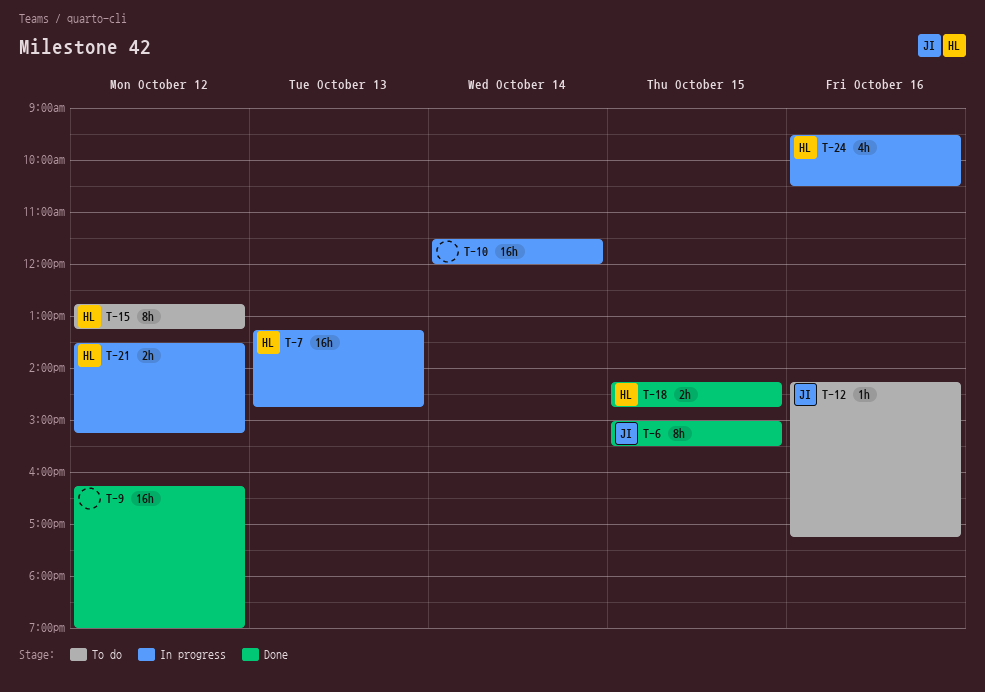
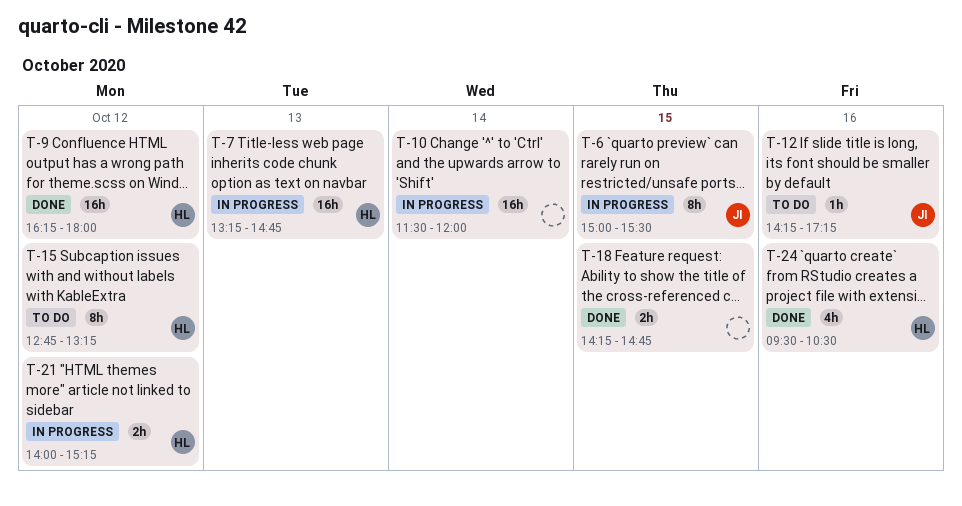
T-6, status: Done -> In progress
T-9, owner: none -> HL
T-9, ends: 19:00 -> 18:00
T-18, owner: HL -> none
T-21, begins: 13:30 -> 14:00
T-24, status: In progress -> Done

